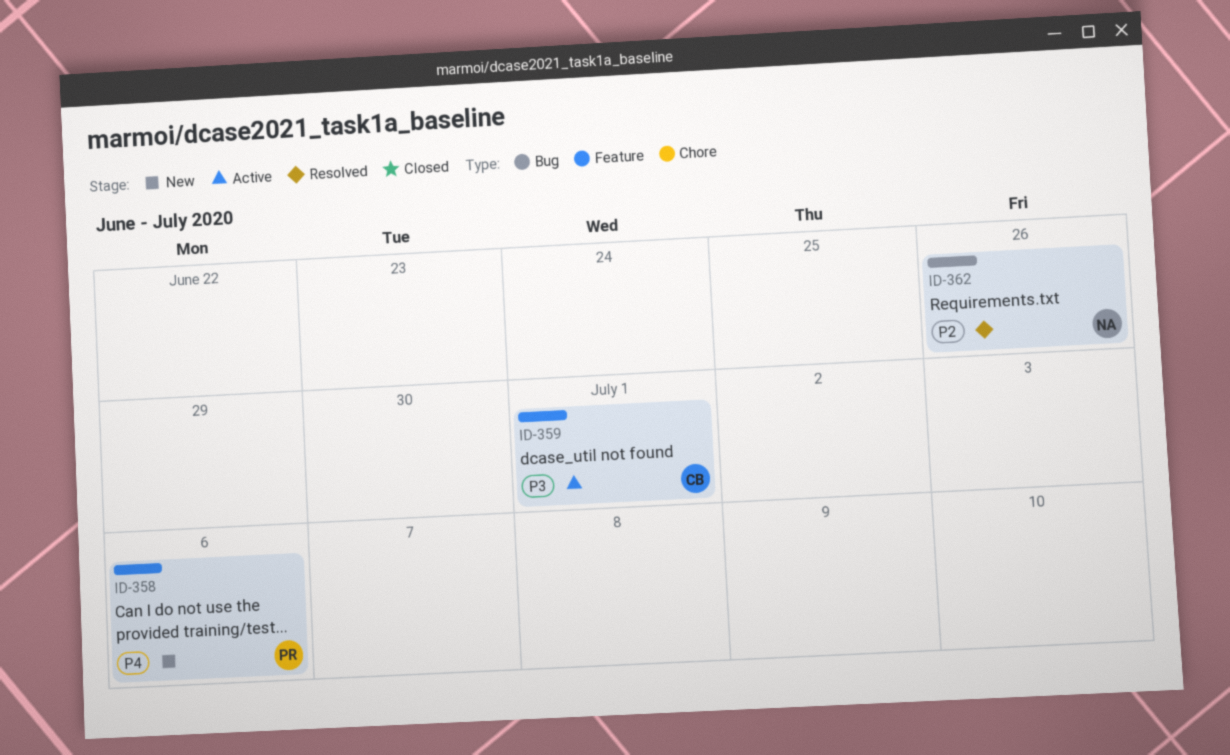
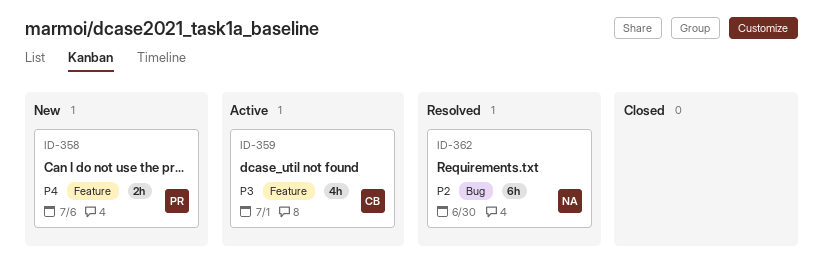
ID-362, due: Jun 26 -> Jun 30

